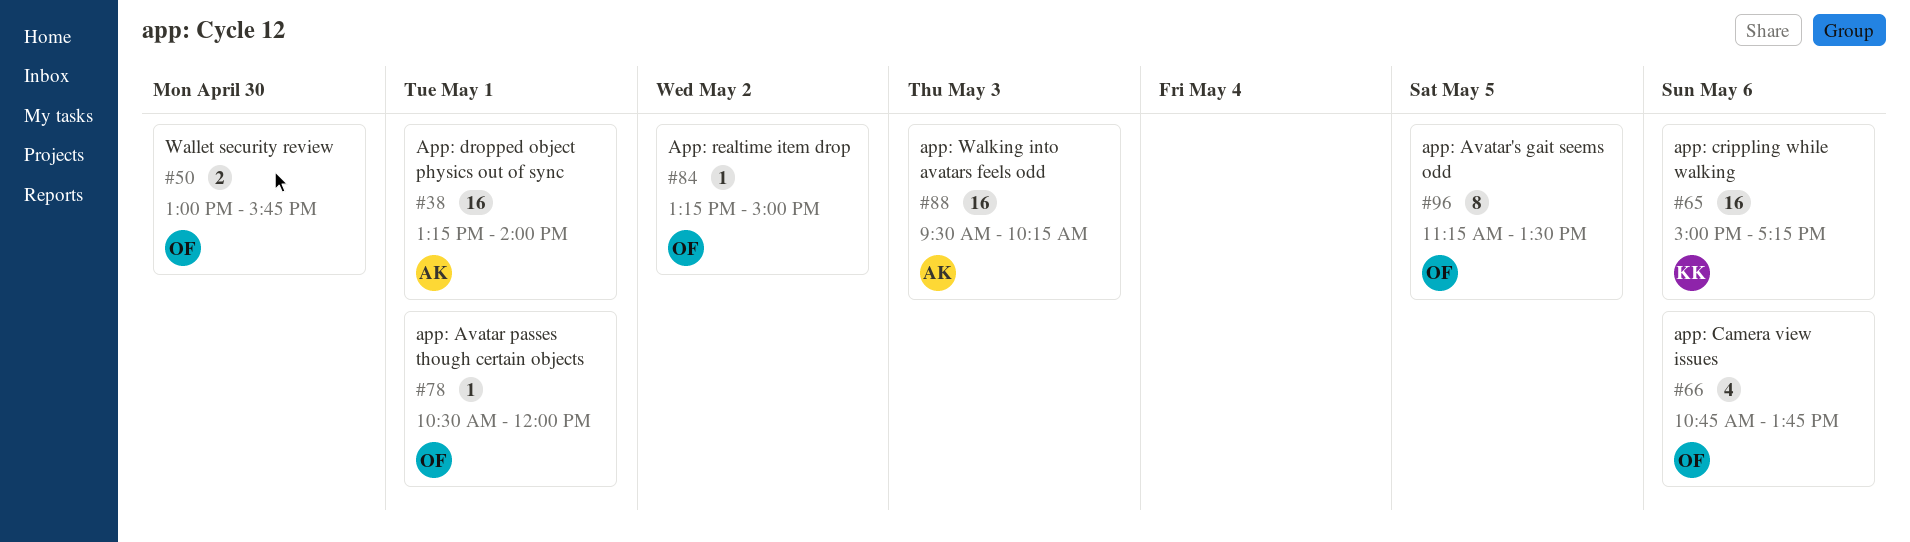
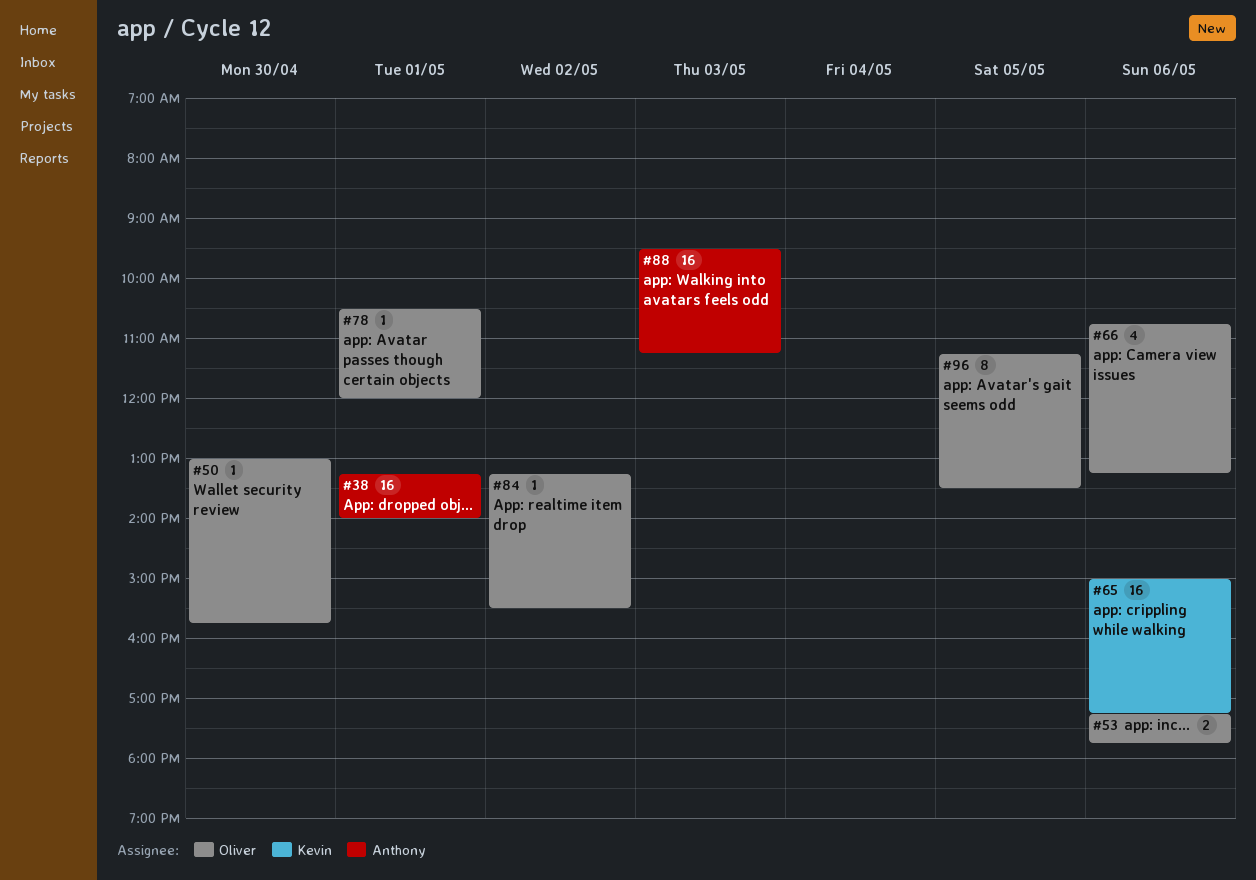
#50, estimate: 2 -> 1
#53: none -> present
#66, ends: 13:45 -> 13:15
#84, ends: 15:00 -> 15:30
#88, ends: 10:15 -> 11:15

